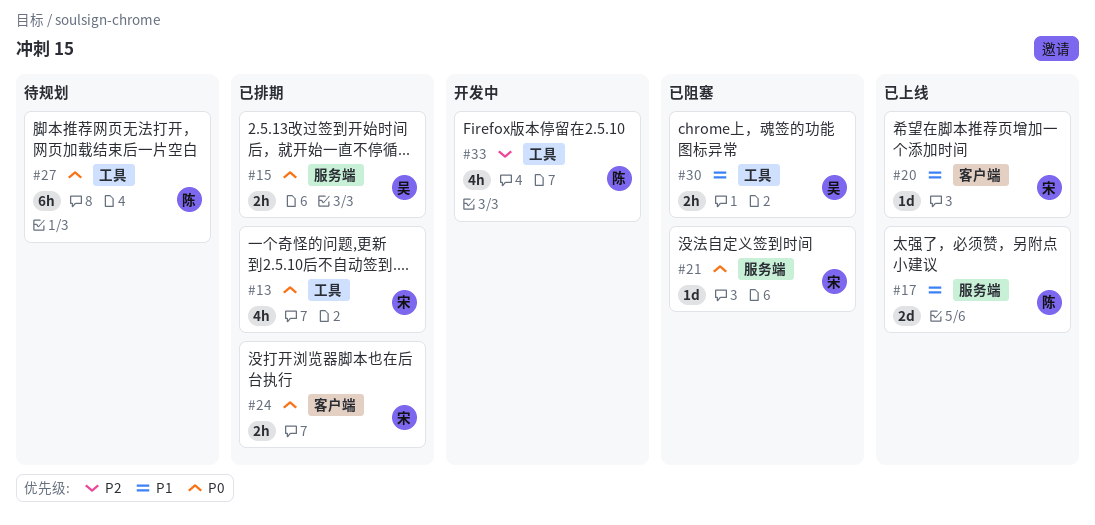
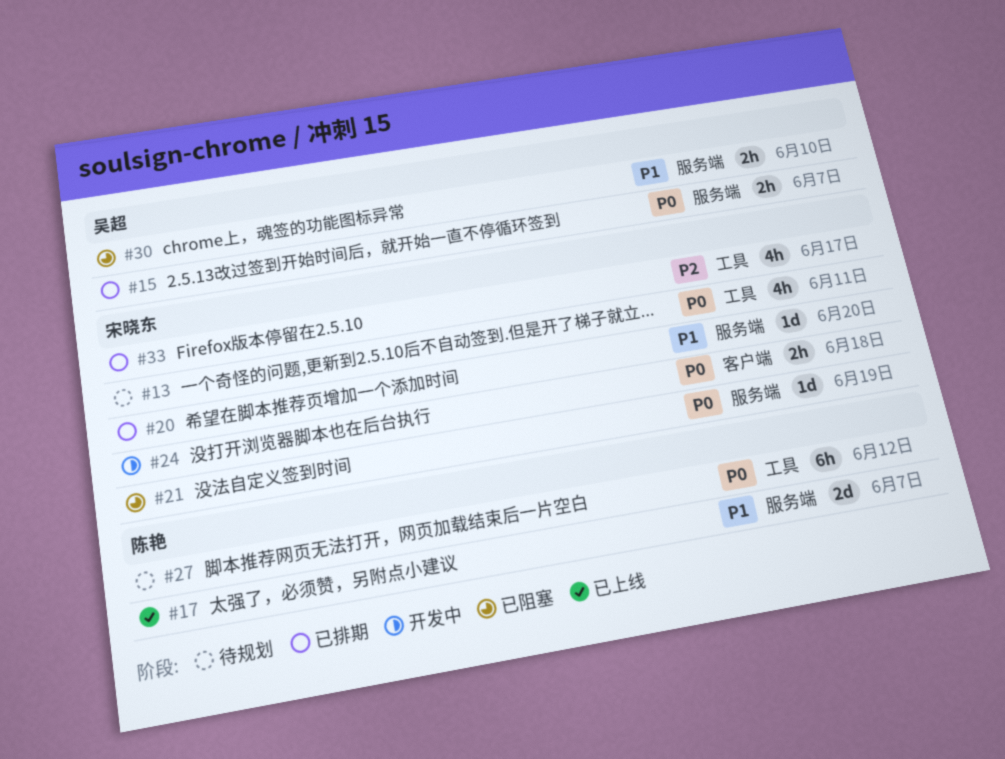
#13, status: 已排期 -> 待规划
#20, status: 已上线 -> 已排期
#20, label: 客户端 -> 服务端
#24, status: 已排期 -> 开发中
#30, label: 工具 -> 服务端
#33, status: 开发中 -> 已排期
#33, owner: 陈艳 -> 宋晓东

